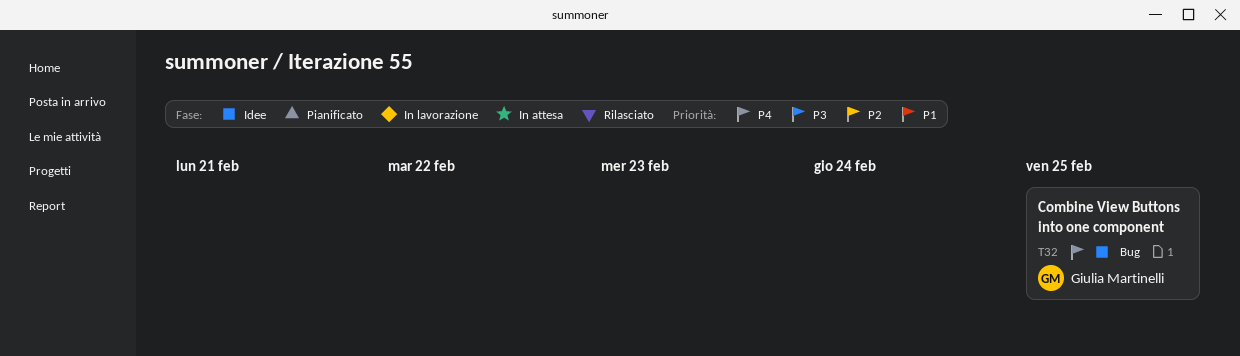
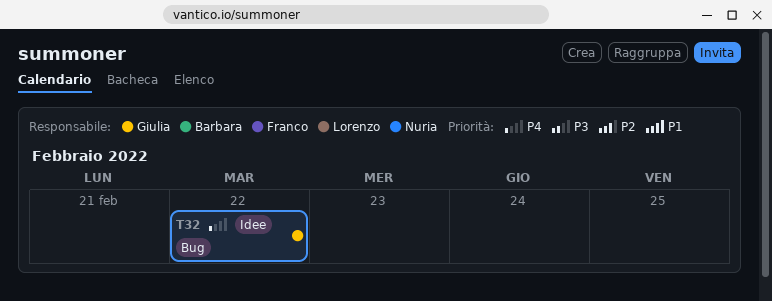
T32, due: Feb 25 -> Feb 22

